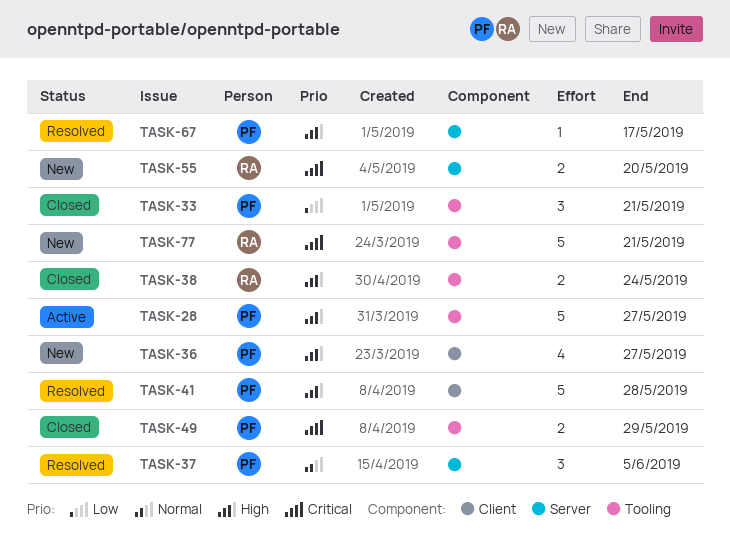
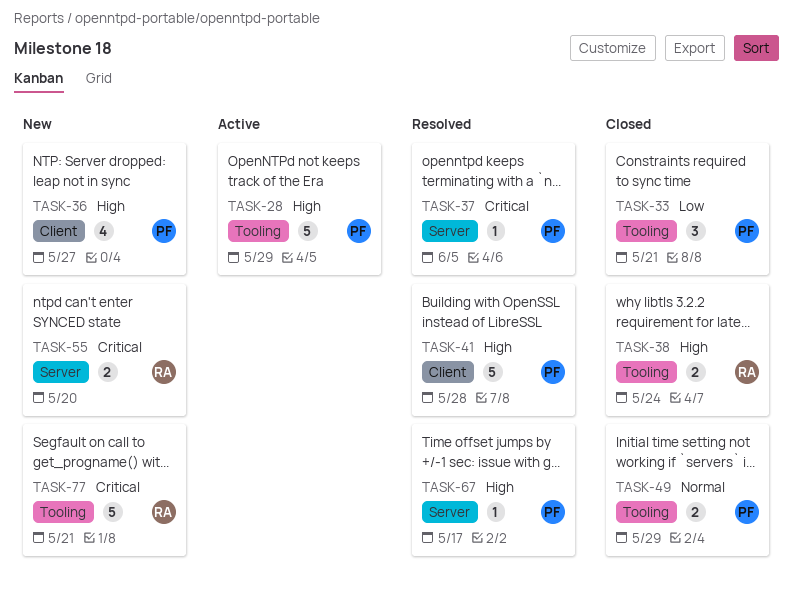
TASK-28, due: May 27 -> May 29
TASK-37, priority: Normal -> Critical
TASK-37, estimate: 3 -> 1
TASK-49, priority: Critical -> Normal

